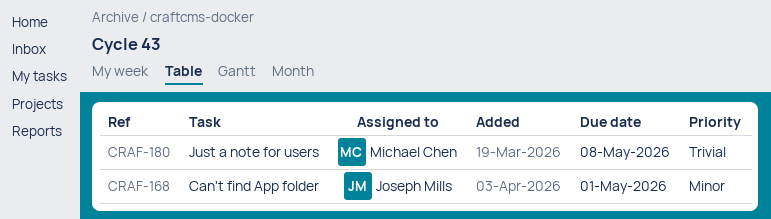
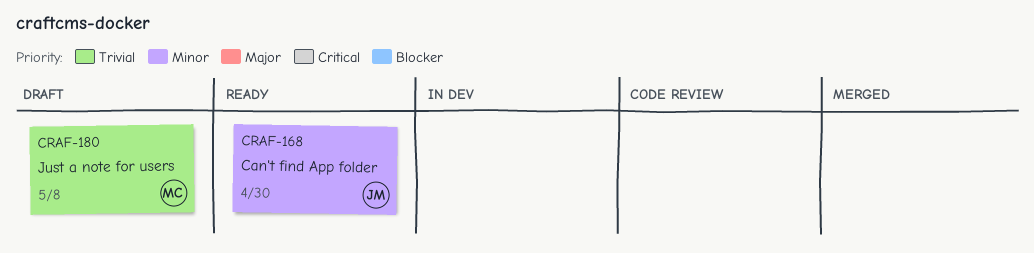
CRAF-168, due: May 1 -> Apr 30

